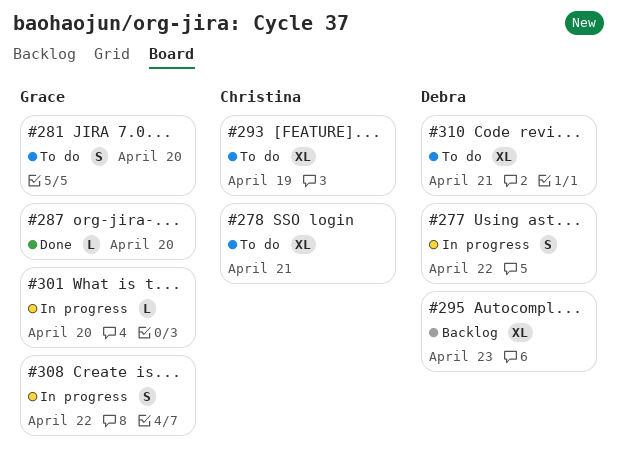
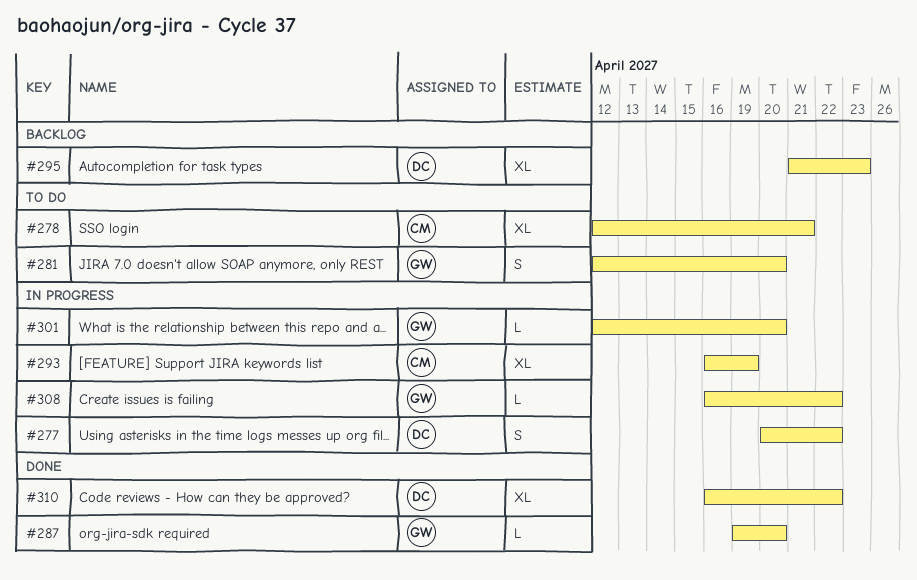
#293, status: To do -> In progress
#308, estimate: S -> L
#310, status: To do -> Done
#310, due: Apr 21 -> Apr 22

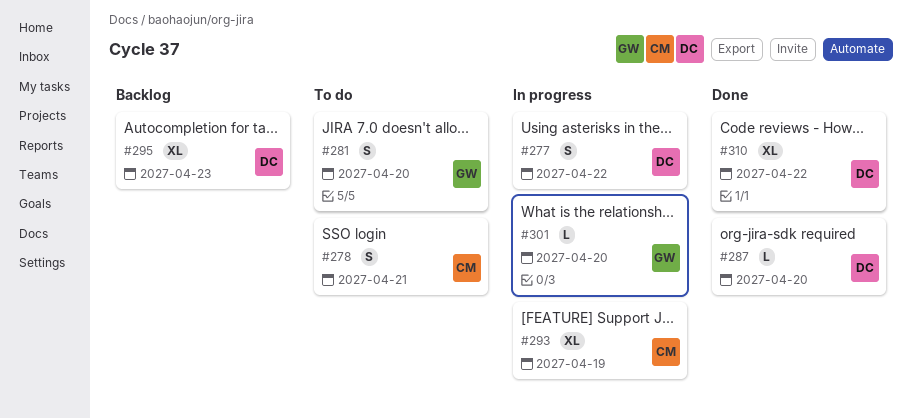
#278, estimate: XL -> S
#287, owner: GW -> DC
#308: present -> none

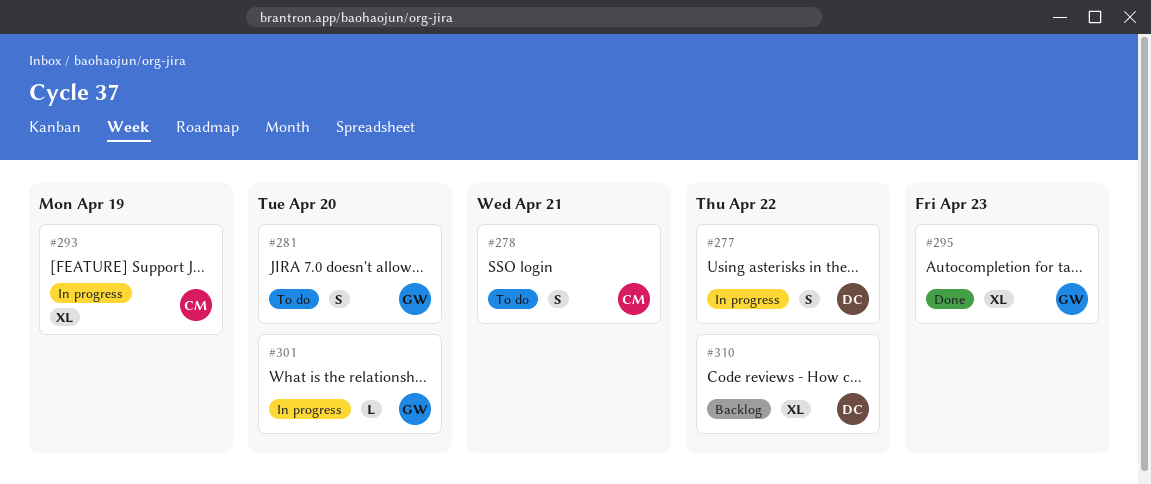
#287: present -> none
#295, status: Backlog -> Done
#295, owner: DC -> GW
#310, status: Done -> Backlog

